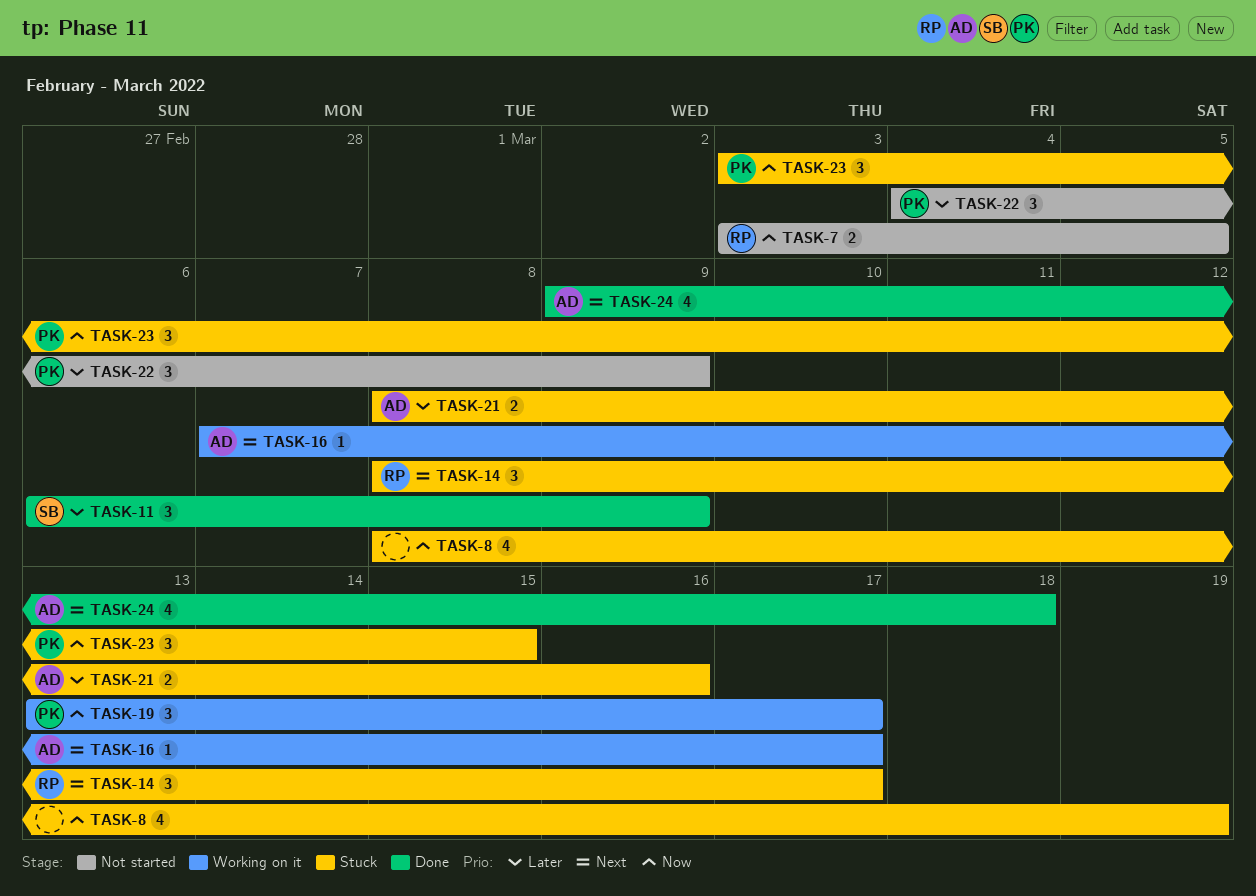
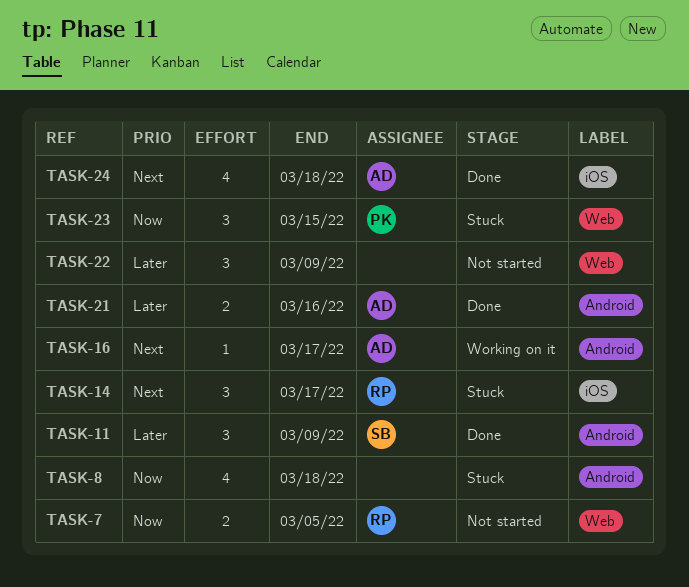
TASK-8, due: Mar 19 -> Mar 18
TASK-19: present -> none
TASK-21, status: Stuck -> Done
TASK-22, owner: PK -> none

